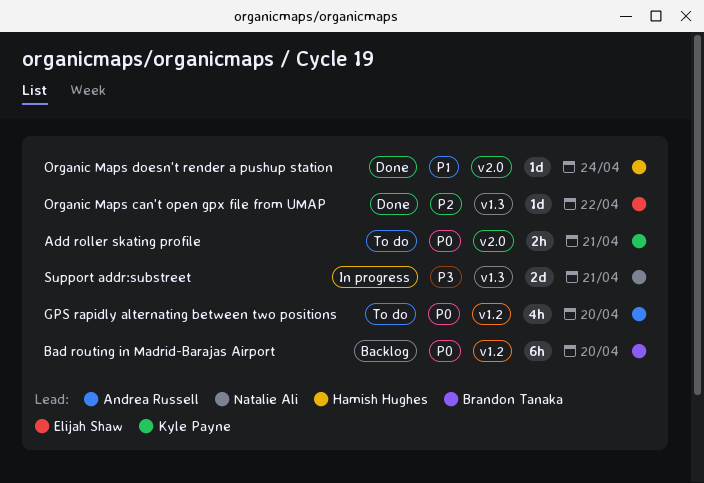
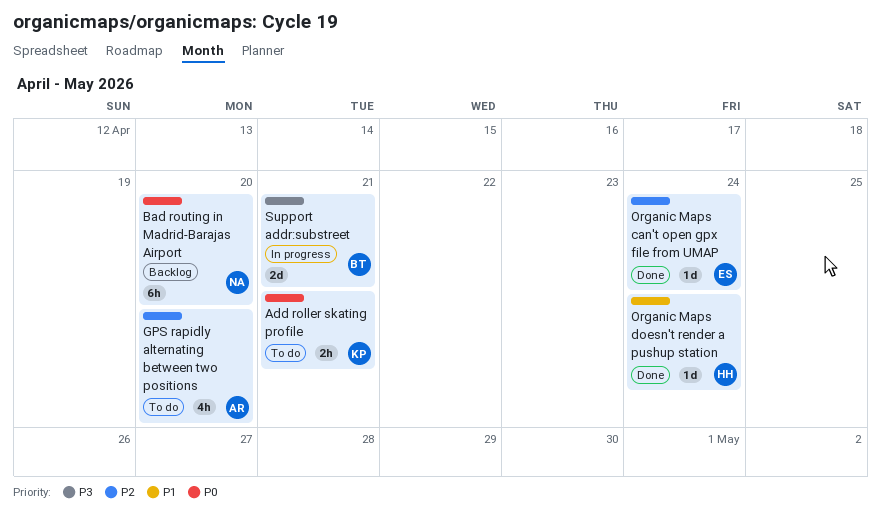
Bad routing in Madrid-Barajas Airport, owner: Brandon Tanaka -> Natalie Ali
GPS rapidly alternating between two positions, priority: P0 -> P2
Organic Maps can't open gpx file from UMAP, due: Apr 22 -> Apr 24
Support addr:substreet, owner: Natalie Ali -> Brandon Tanaka

